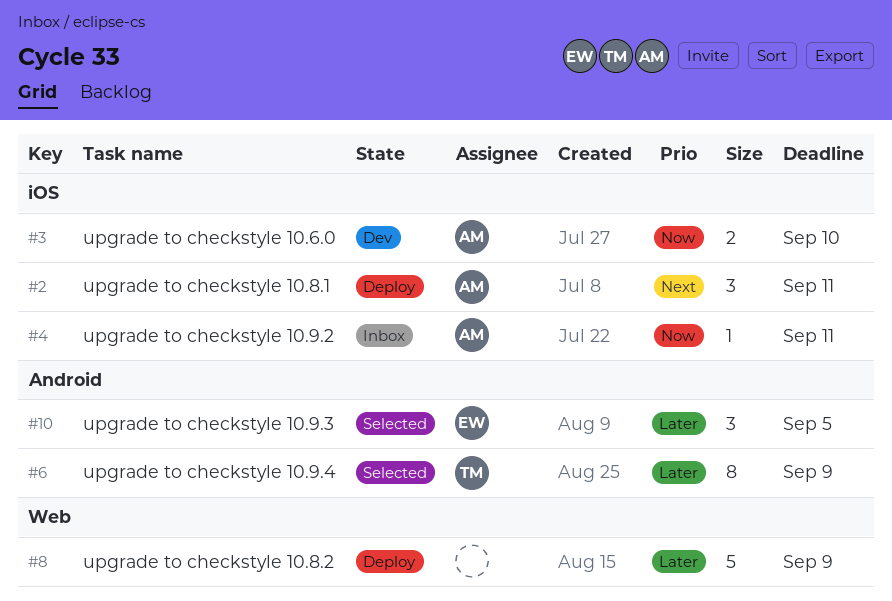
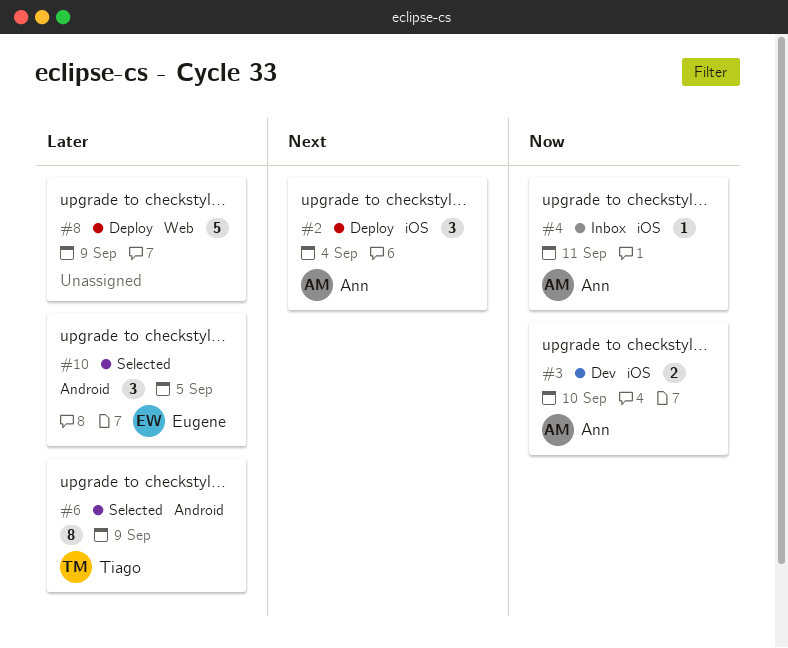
#2, due: Sep 11 -> Sep 4

